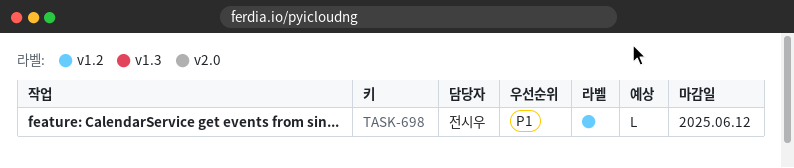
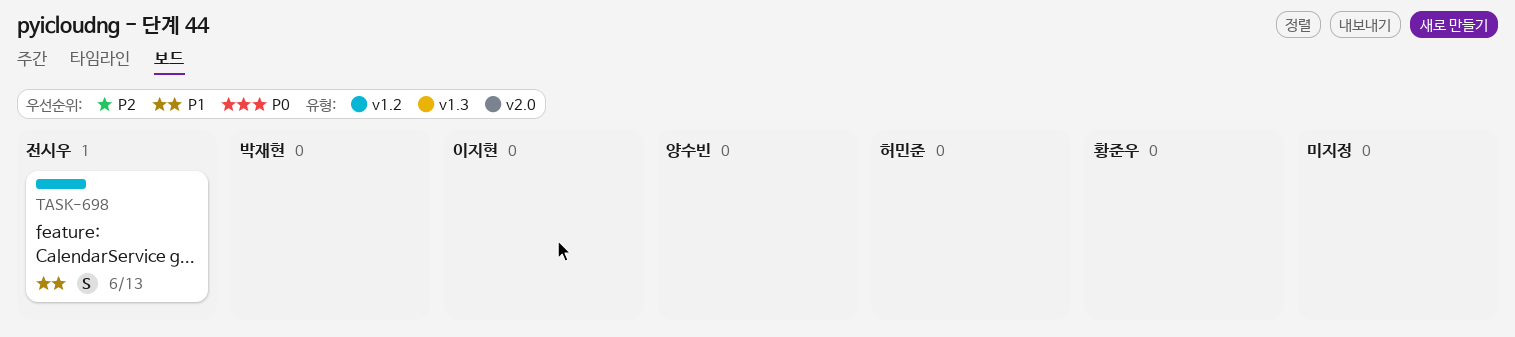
TASK-698, estimate: L -> S
TASK-698, due: Jun 12 -> Jun 13

